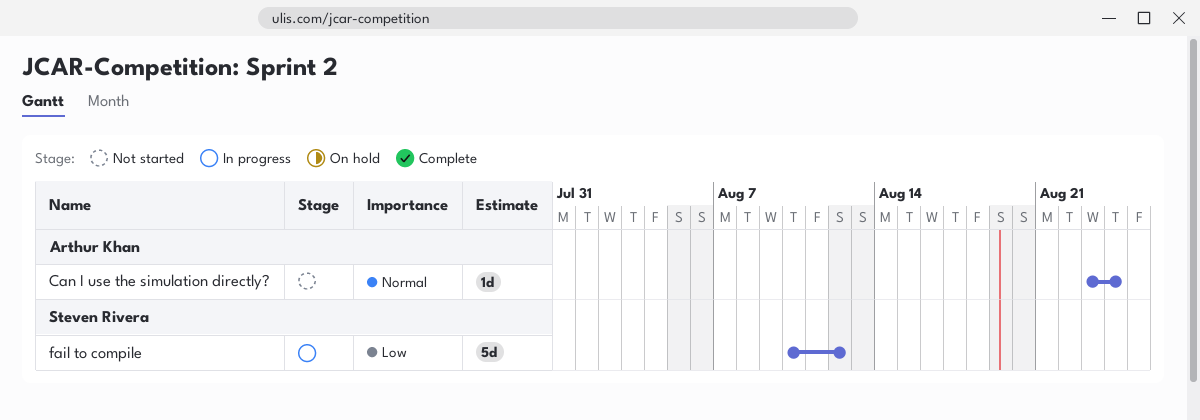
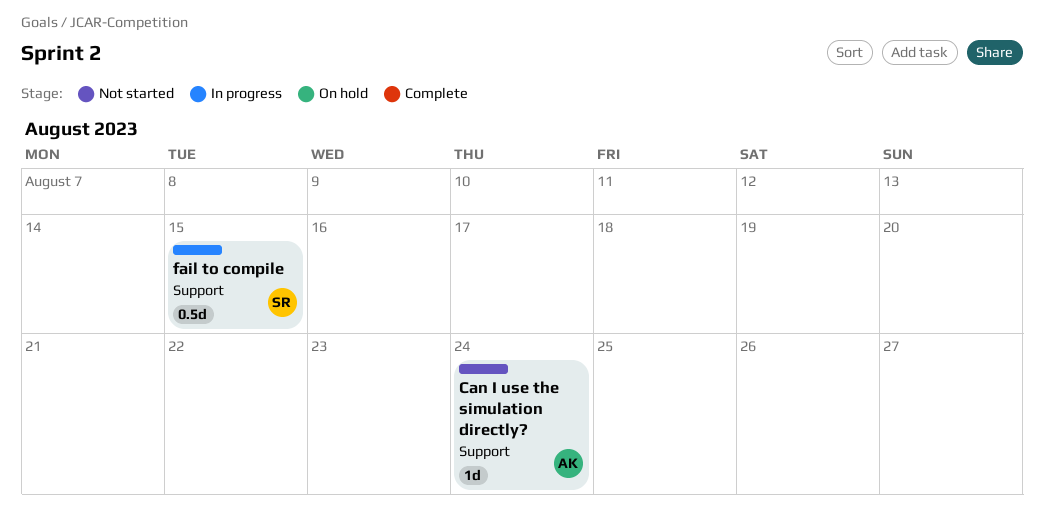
fail to compile, estimate: 5d -> 0.5d
fail to compile, due: Aug 12 -> Aug 15

